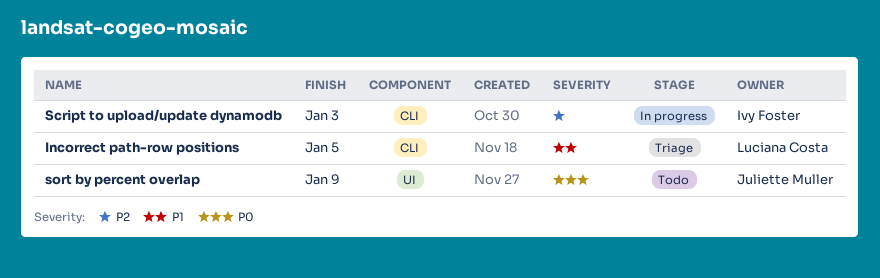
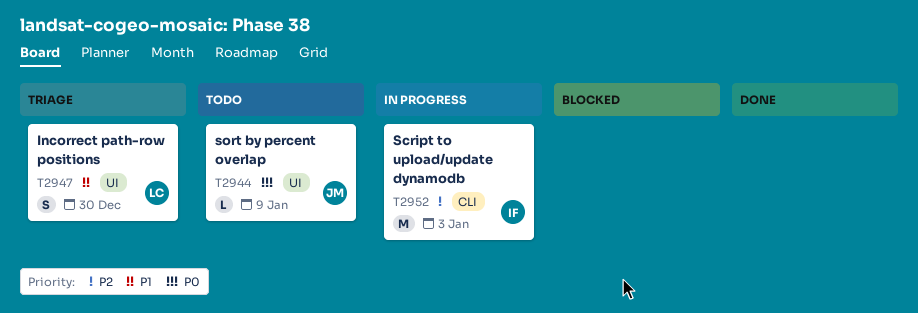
Incorrect path-row positions, label: CLI -> UI
Incorrect path-row positions, due: Jan 5 -> Dec 30

